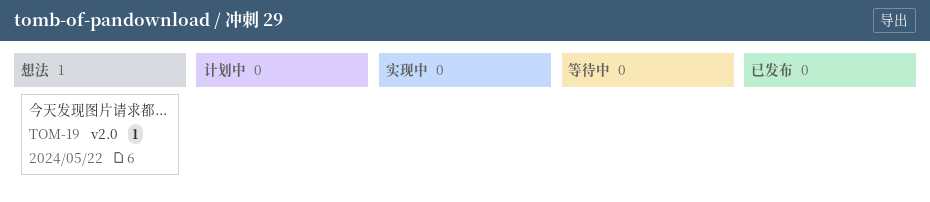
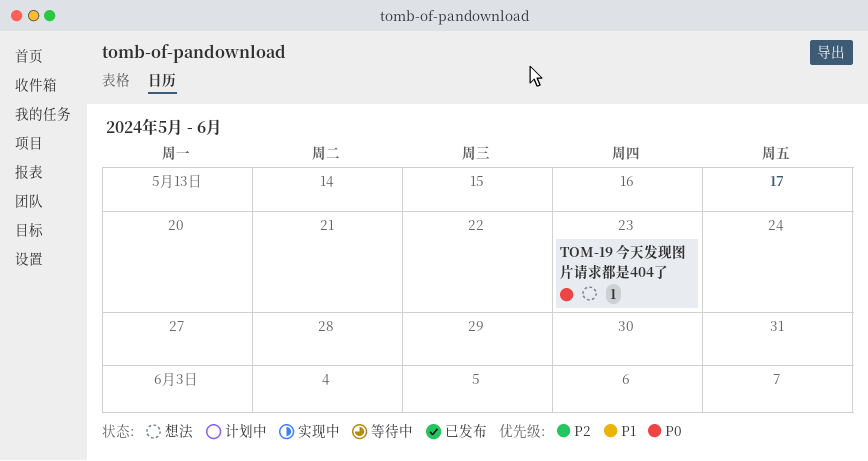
TOM-19, due: May 22 -> May 23

